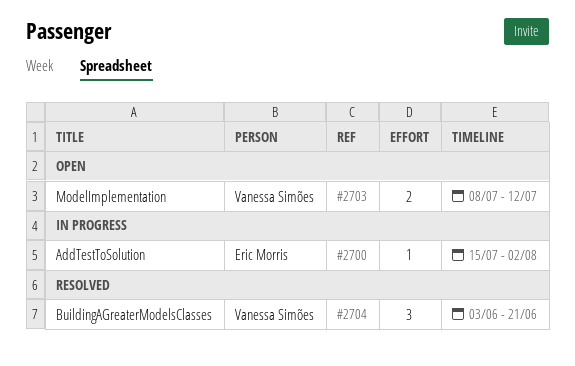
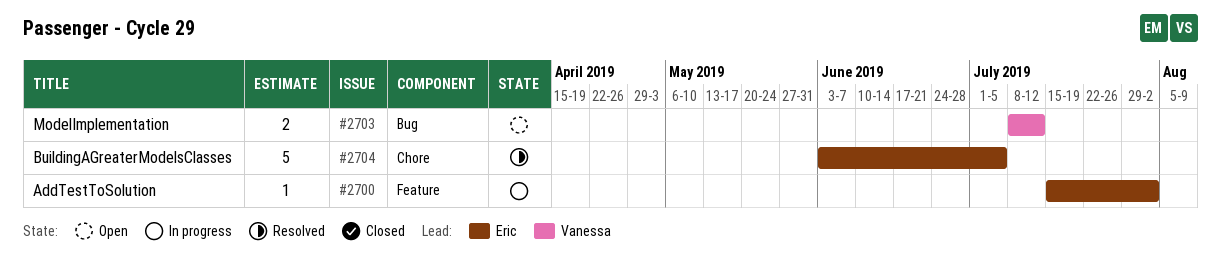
#2704, owner: Vanessa Simões -> Eric Morris
#2704, estimate: 3 -> 5
#2704, due: Jun 21 -> Jul 5

